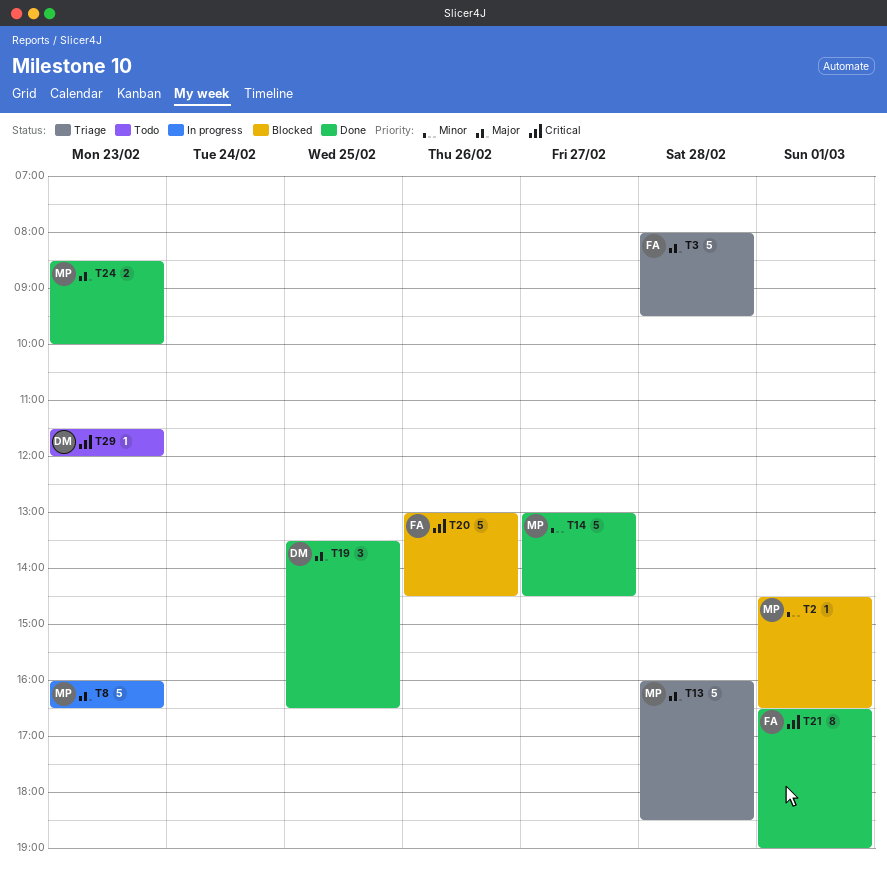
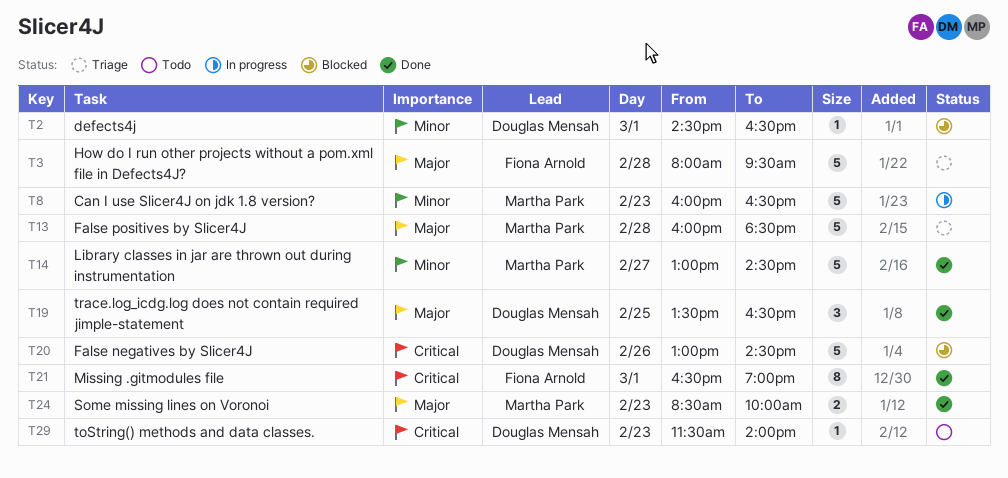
T2, owner: Martha Park -> Douglas Mensah
T8, priority: Major -> Minor
T20, owner: Fiona Arnold -> Douglas Mensah
T29, ends: 12:00 -> 14:00

